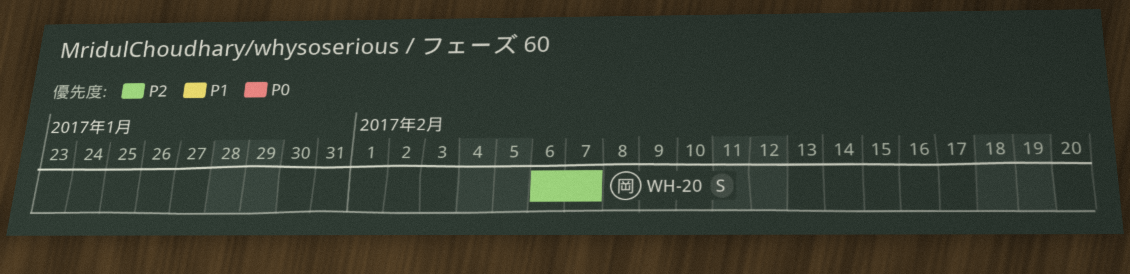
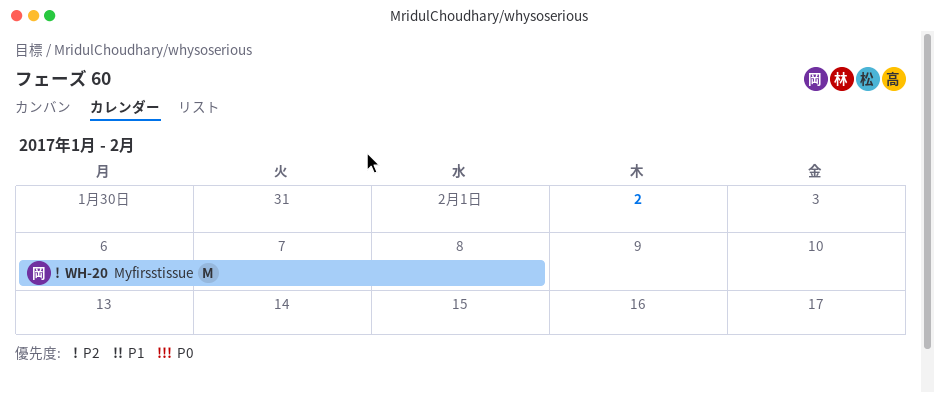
WH-20, estimate: S -> M
WH-20, due: Feb 7 -> Feb 8

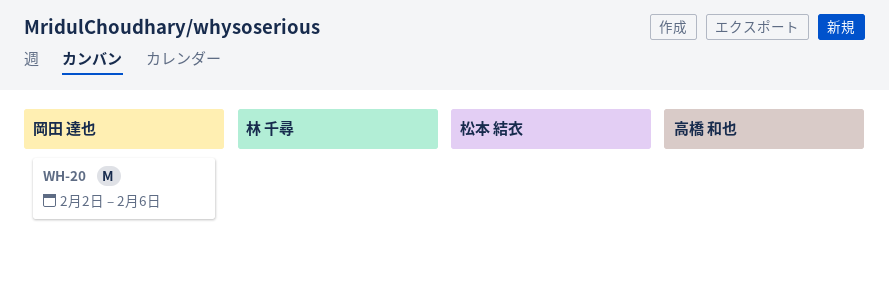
WH-20, start: Feb 6 -> Feb 2
WH-20, due: Feb 8 -> Feb 6

